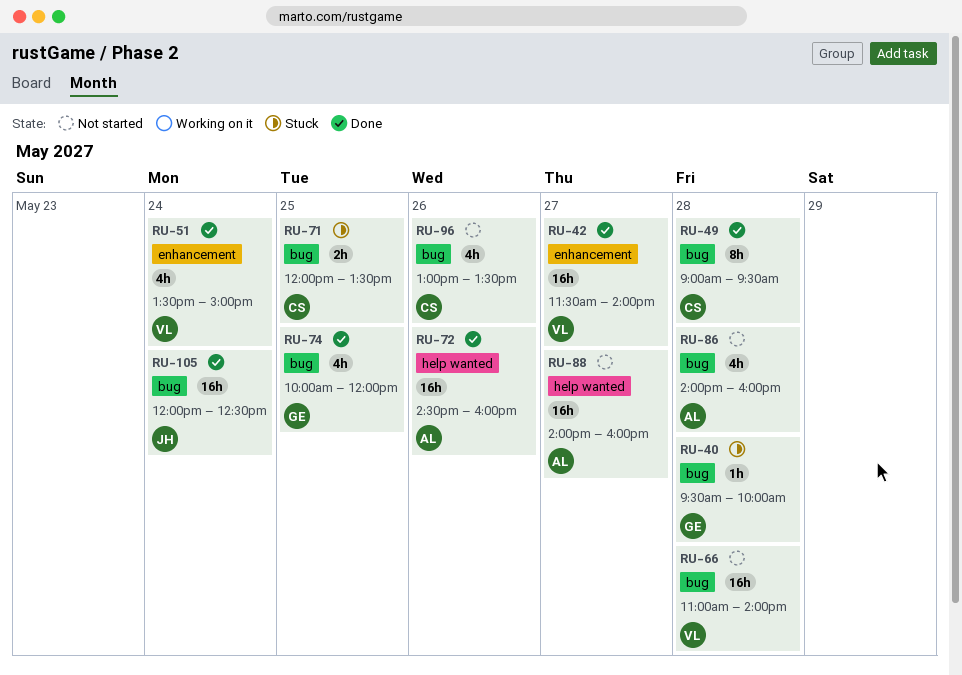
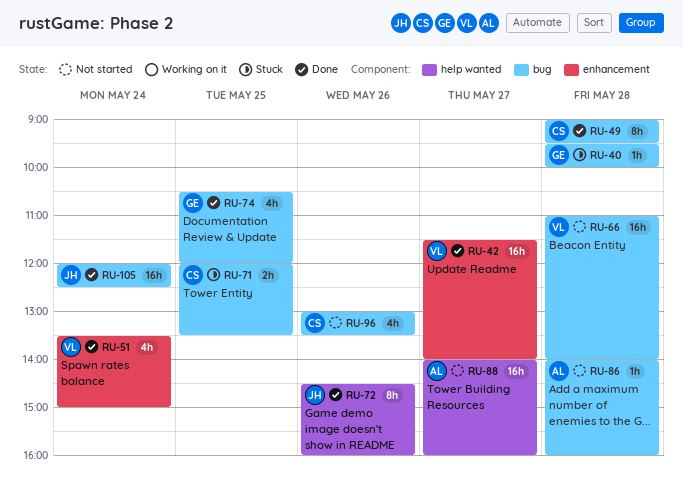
RU-72, owner: AL -> JH
RU-72, estimate: 16h -> 8h
RU-74, begins: 10:00 -> 10:30
RU-86, estimate: 4h -> 1h

